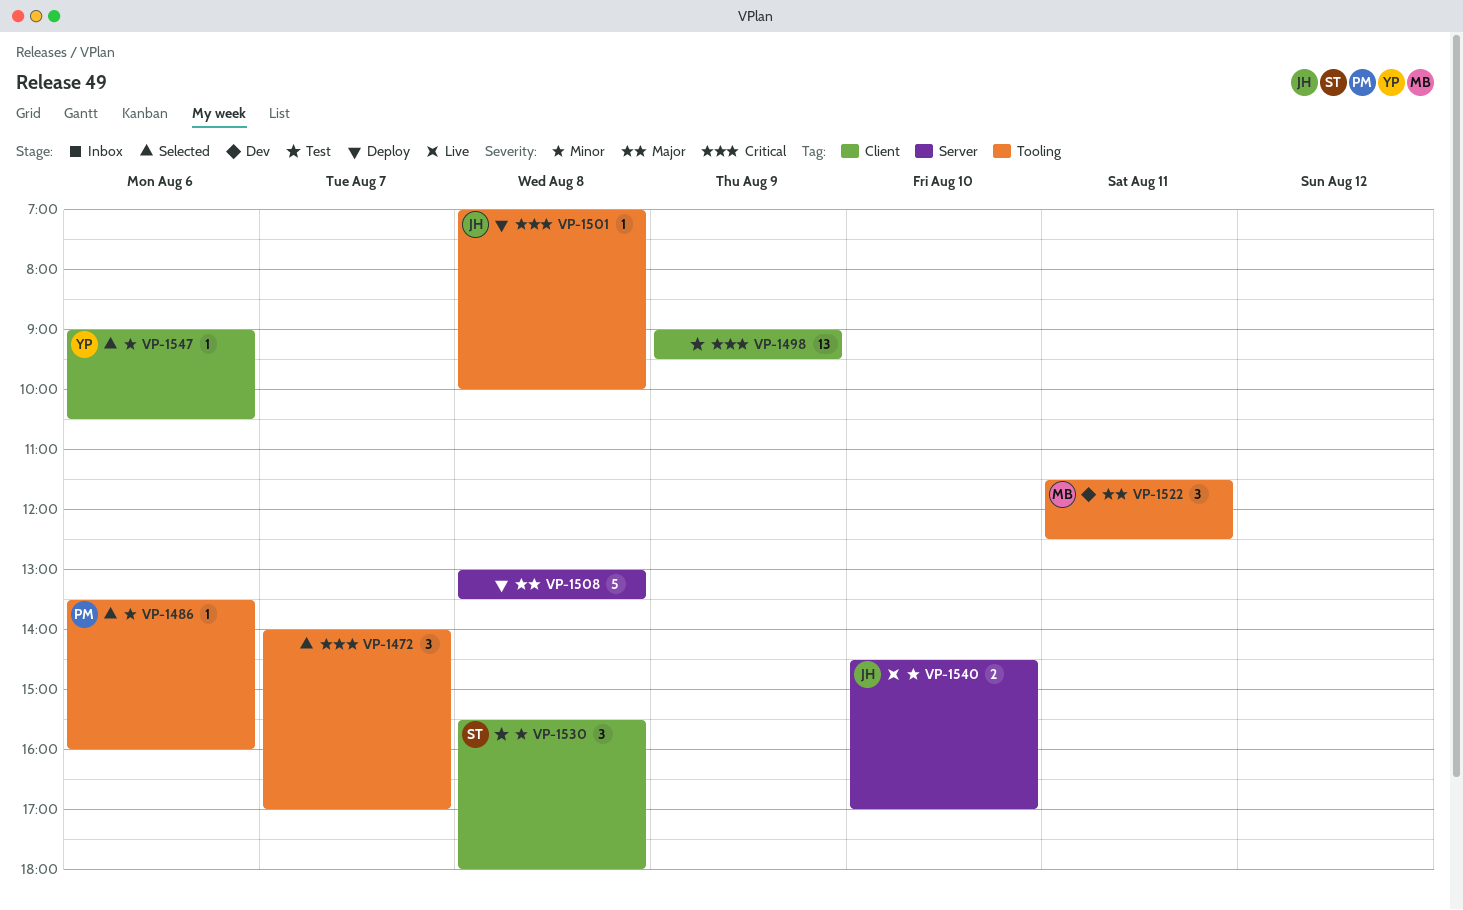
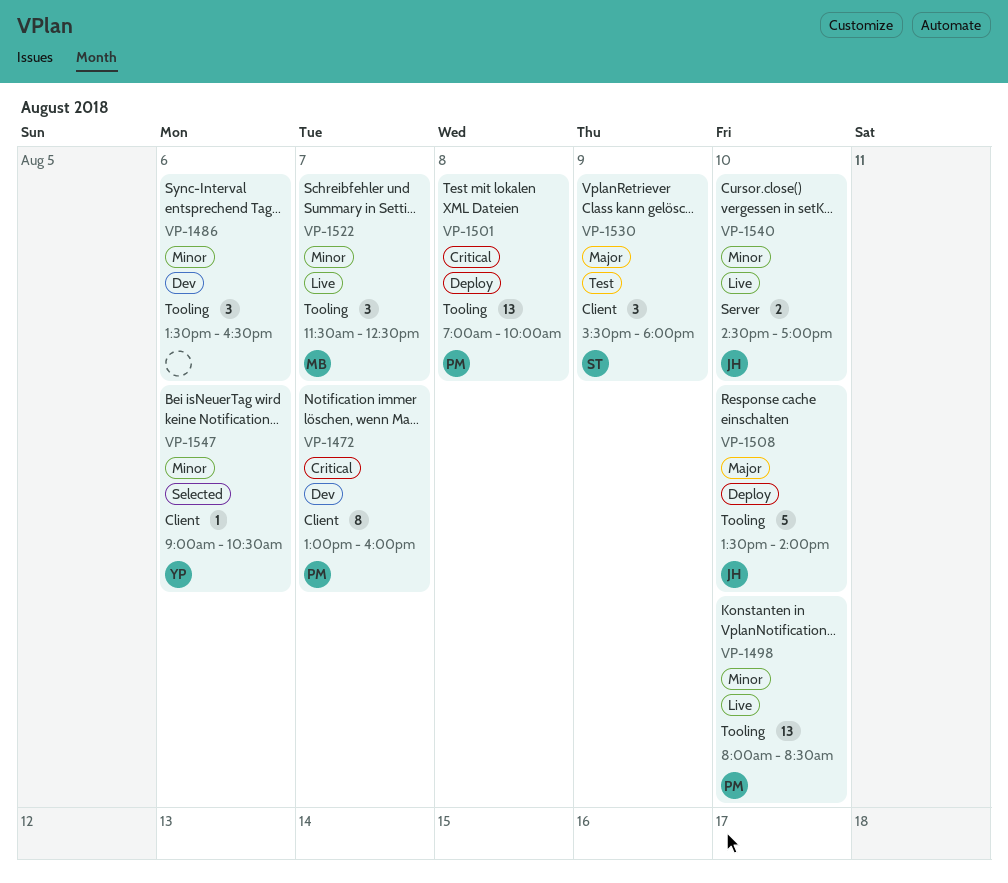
VP-1472, status: Selected -> Dev
VP-1472, owner: none -> PM
VP-1472, label: Tooling -> Client
VP-1472, estimate: 3 -> 8
VP-1472, begins: 14:00 -> 13:00
VP-1472, ends: 17:00 -> 16:00
VP-1486, status: Selected -> Dev
VP-1486, owner: PM -> none
VP-1486, estimate: 1 -> 3
VP-1486, ends: 16:00 -> 16:30
VP-1498, status: Test -> Live
VP-1498, owner: none -> PM
VP-1498, priority: Critical -> Minor
VP-1498, label: Client -> Tooling
VP-1498, day: Aug 9 -> Aug 10
VP-1498, begins: 09:00 -> 08:00
VP-1498, ends: 09:30 -> 08:30
VP-1501, owner: JH -> PM
VP-1501, estimate: 1 -> 13
VP-1508, owner: none -> JH
VP-1508, label: Server -> Tooling
VP-1508, day: Aug 8 -> Aug 10
VP-1508, begins: 13:00 -> 13:30
VP-1508, ends: 13:30 -> 14:00
VP-1522, status: Dev -> Live
VP-1522, priority: Major -> Minor
VP-1522, day: Aug 11 -> Aug 7
VP-1530, priority: Minor -> Major
VP-1530, day: Aug 8 -> Aug 9

